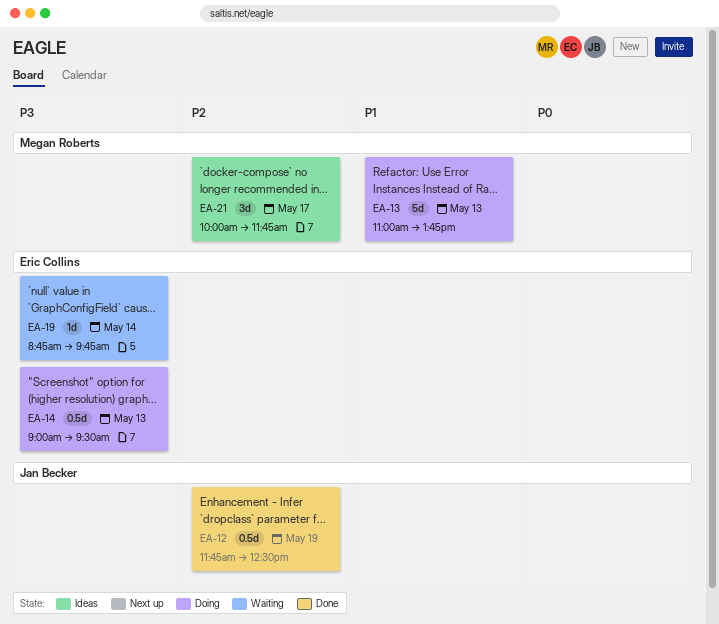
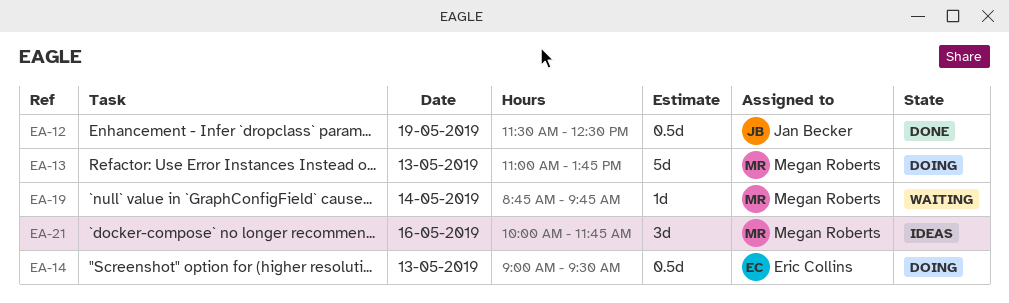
EA-12, begins: 11:45 -> 11:30
EA-19, owner: Eric Collins -> Megan Roberts
EA-21, day: May 17 -> May 16

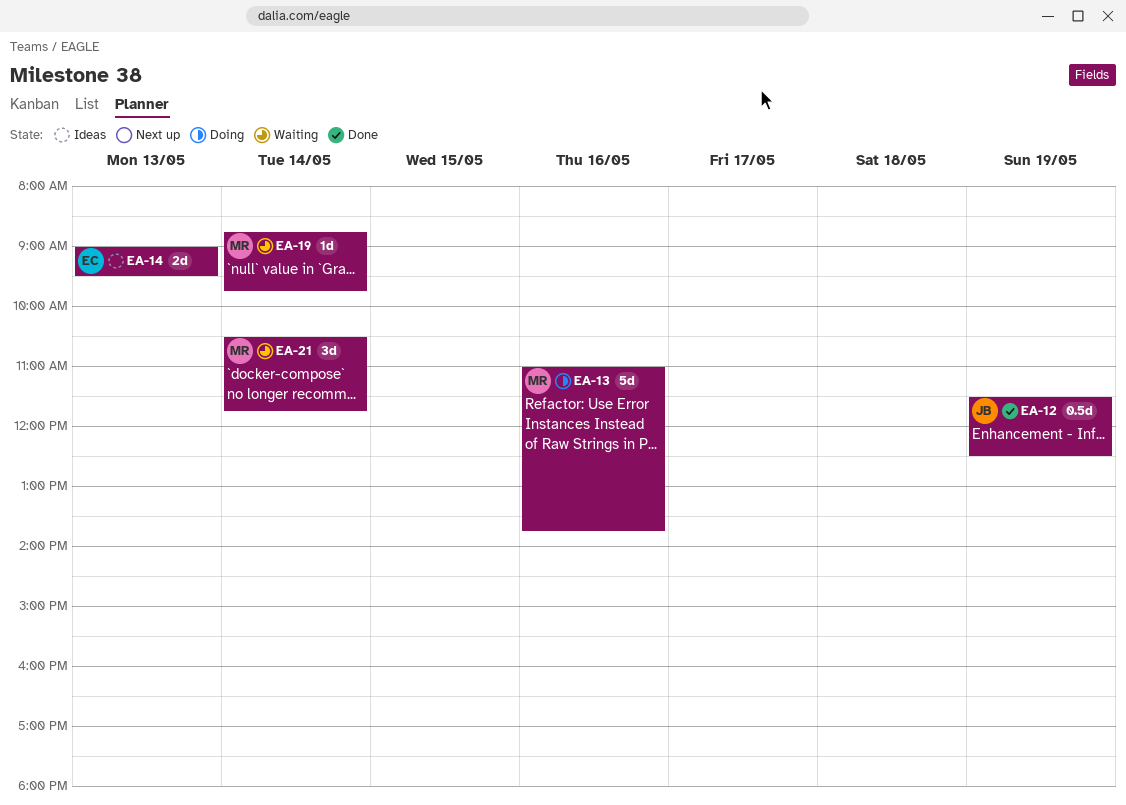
EA-13, day: May 13 -> May 16
EA-14, status: Doing -> Ideas
EA-14, estimate: 0.5d -> 2d
EA-21, status: Ideas -> Waiting
EA-21, day: May 16 -> May 14
EA-21, begins: 10:00 -> 10:30

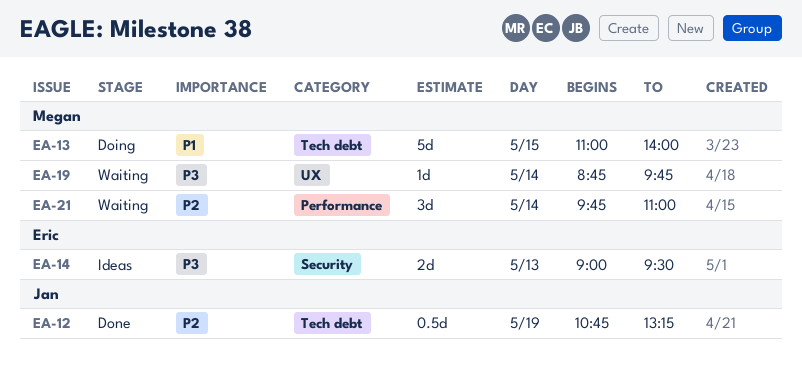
EA-12, begins: 11:30 -> 10:45
EA-12, ends: 12:30 -> 13:15
EA-13, day: May 16 -> May 15
EA-13, ends: 13:45 -> 14:00
EA-21, begins: 10:30 -> 09:45
EA-21, ends: 11:45 -> 11:00

